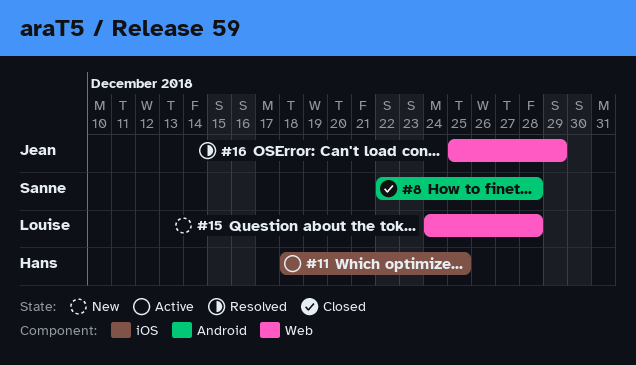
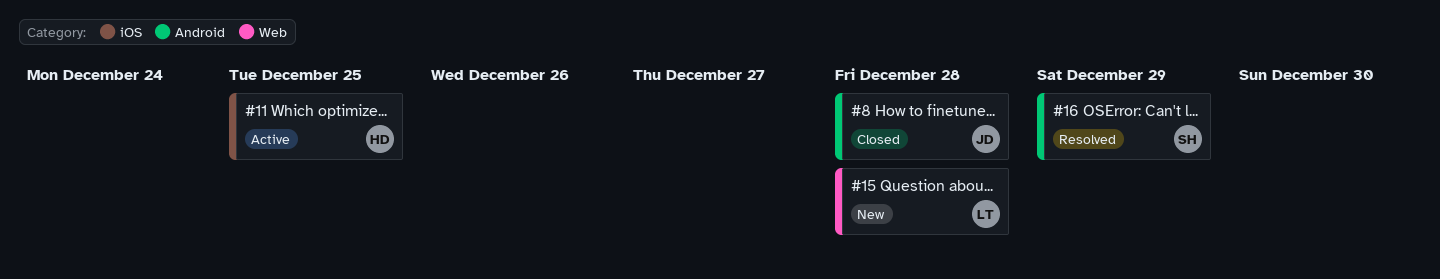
#8, owner: Sanne -> Jean
#16, owner: Jean -> Sanne
#16, label: Web -> Android

